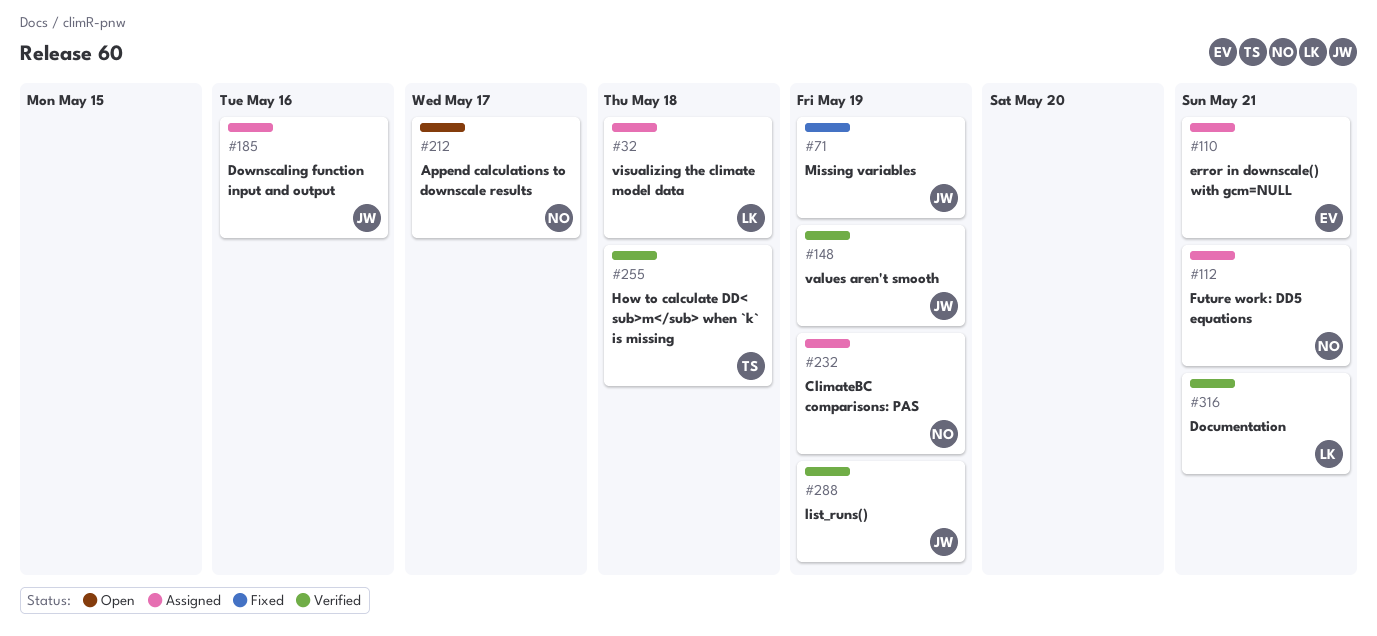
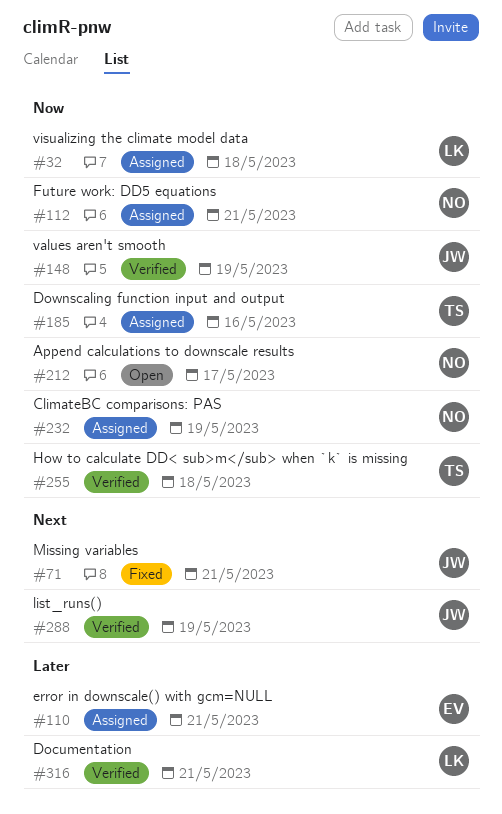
#71, due: May 19 -> May 21
#185, owner: JW -> TS

